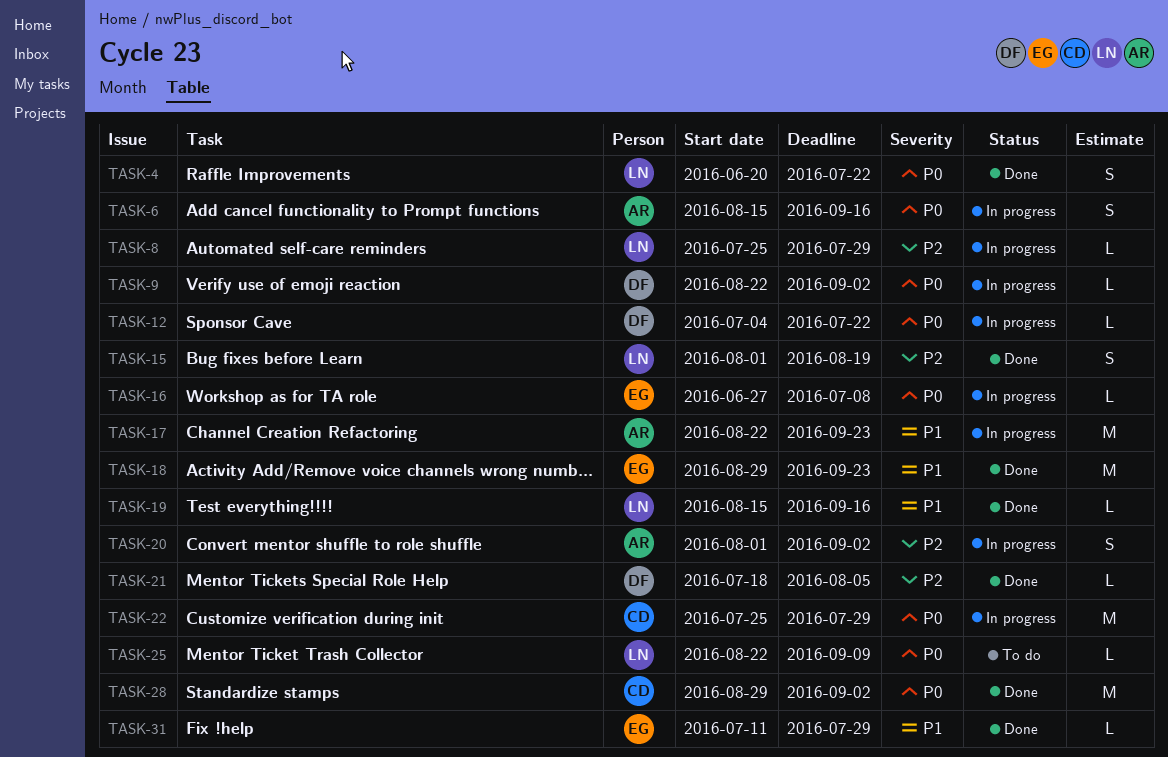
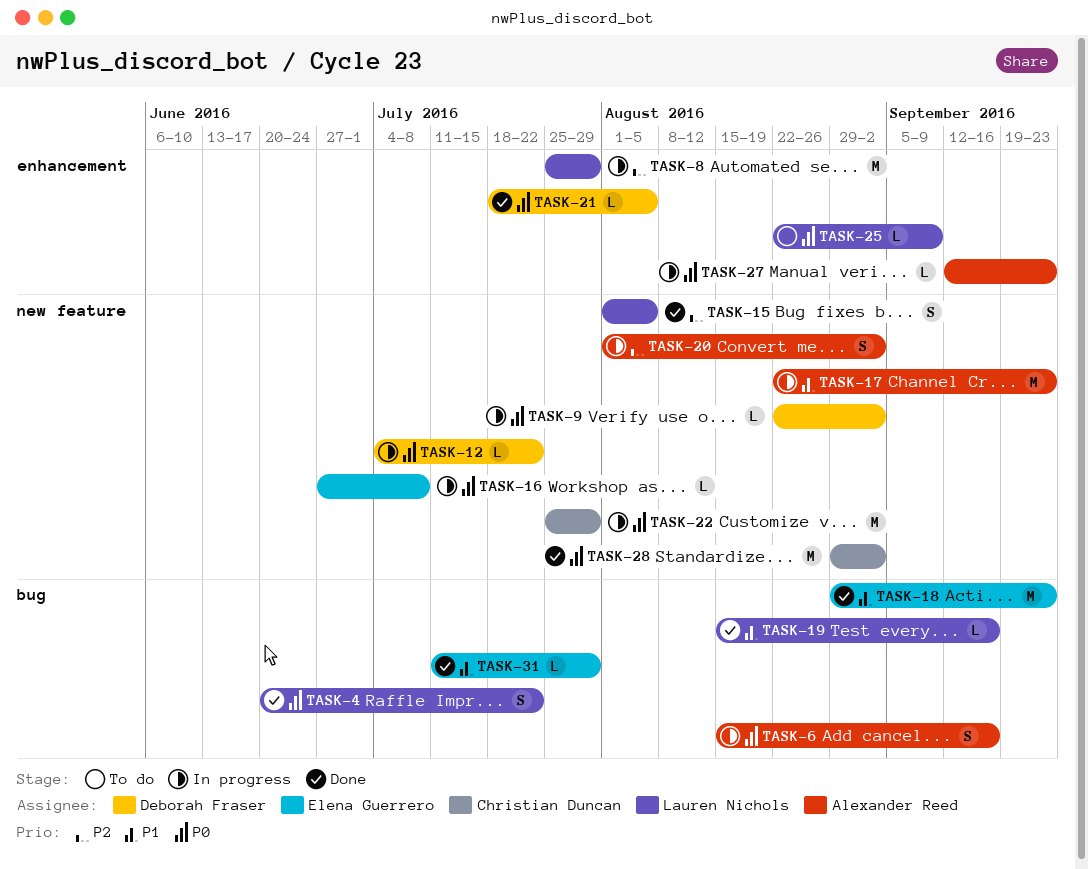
TASK-8, estimate: L -> M
TASK-15, due: Aug 19 -> Aug 5
TASK-21, priority: P2 -> P0
TASK-27: none -> present

